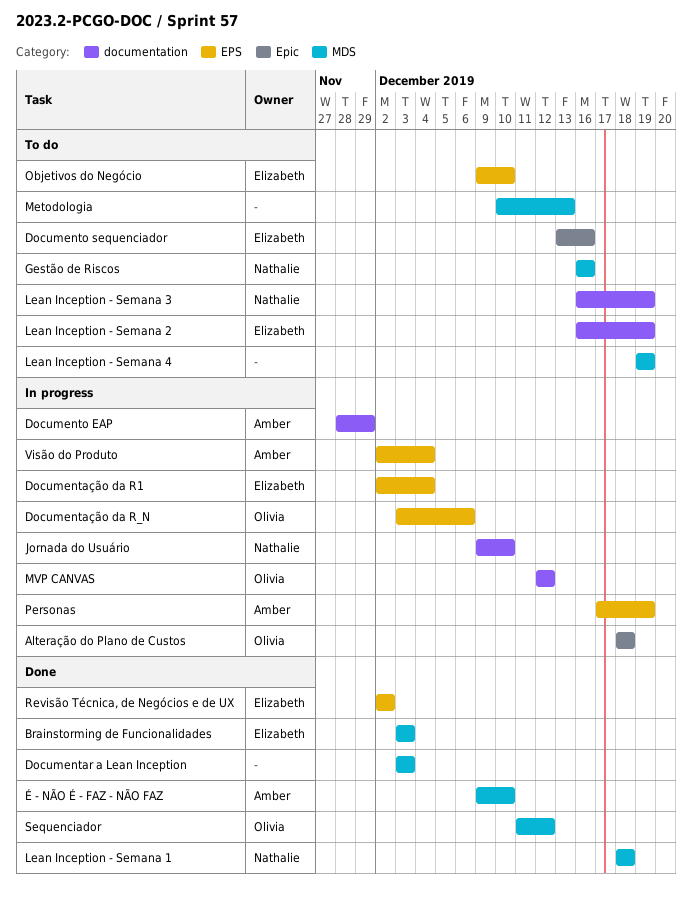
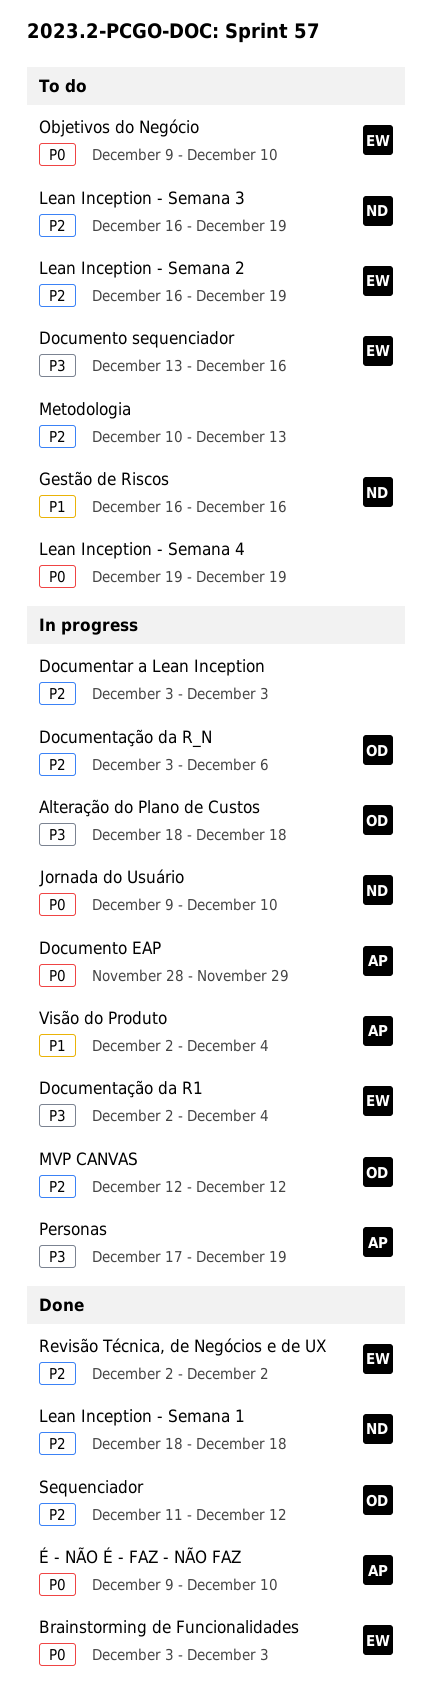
Documentar a Lean Inception, status: Done -> In progress

